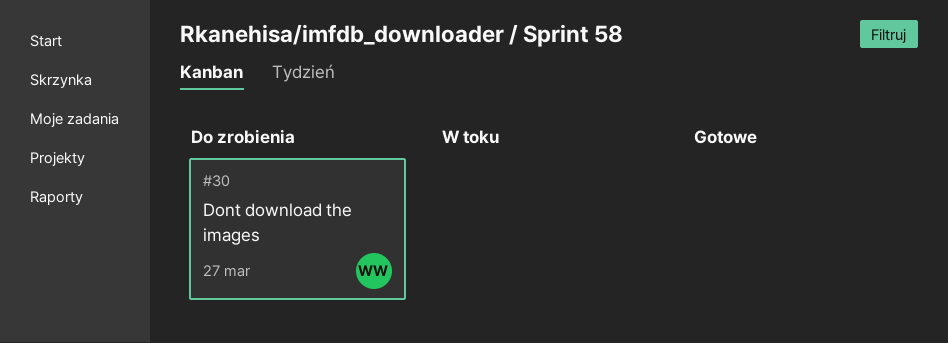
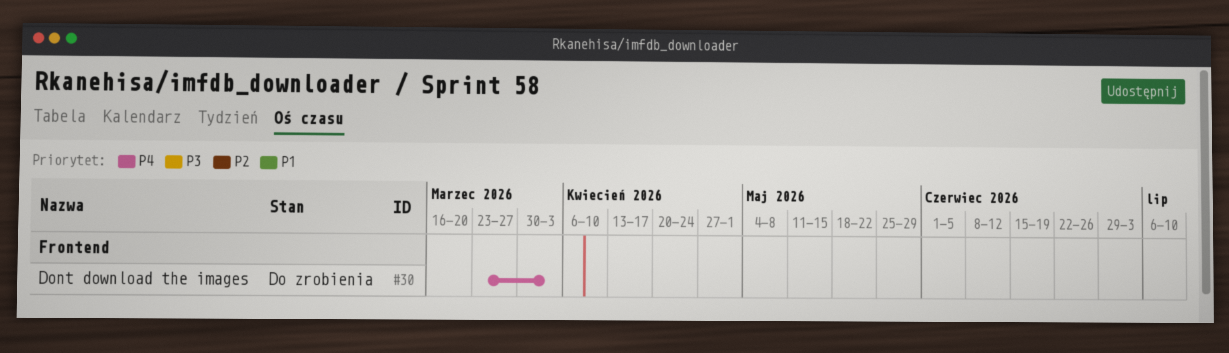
#30, due: Mar 27 -> Apr 3

